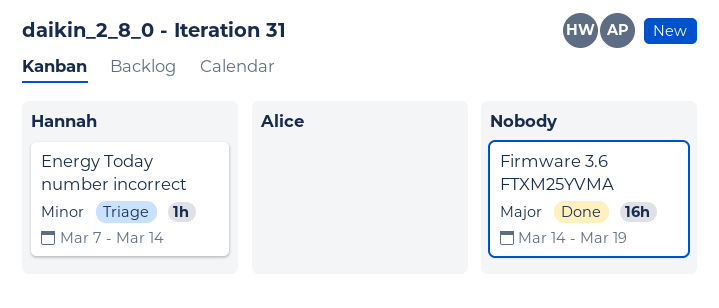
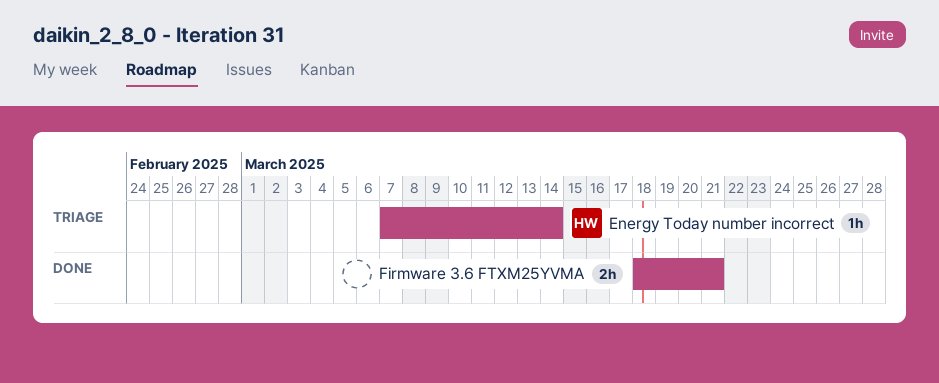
Firmware 3.6 FTXM25YVMA, estimate: 16h -> 2h
Firmware 3.6 FTXM25YVMA, start: Mar 14 -> Mar 18
Firmware 3.6 FTXM25YVMA, due: Mar 19 -> Mar 21

